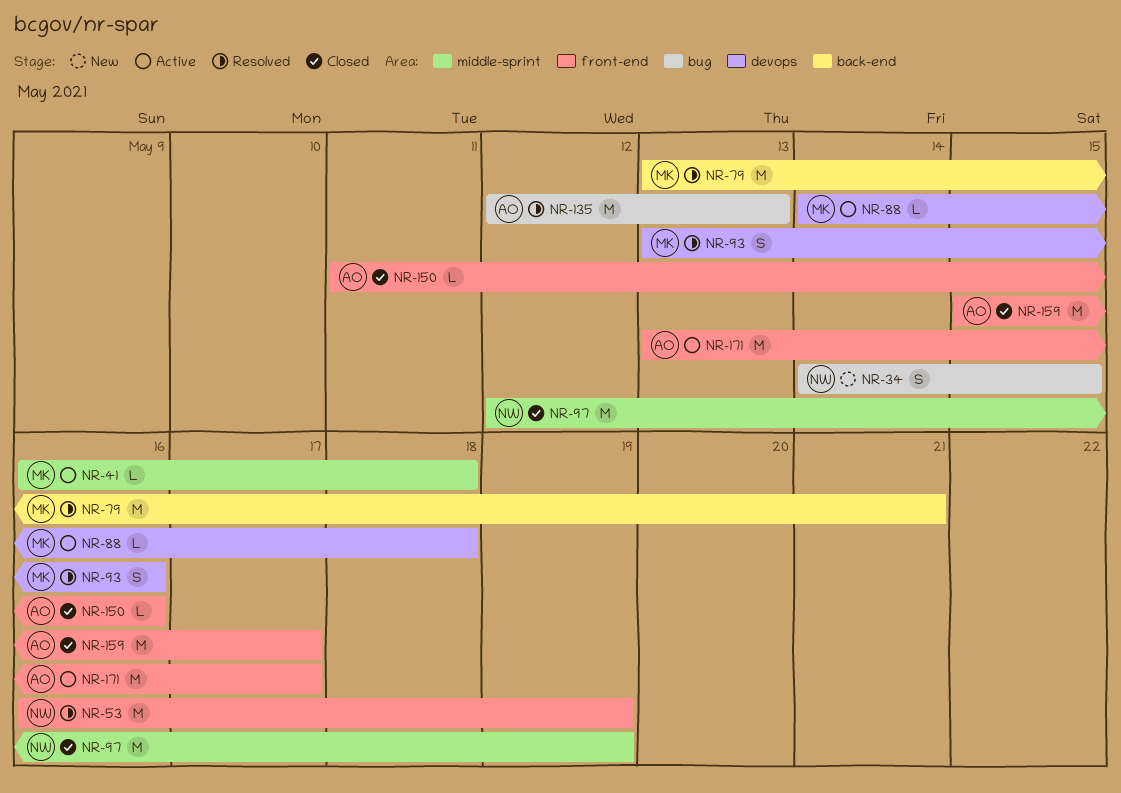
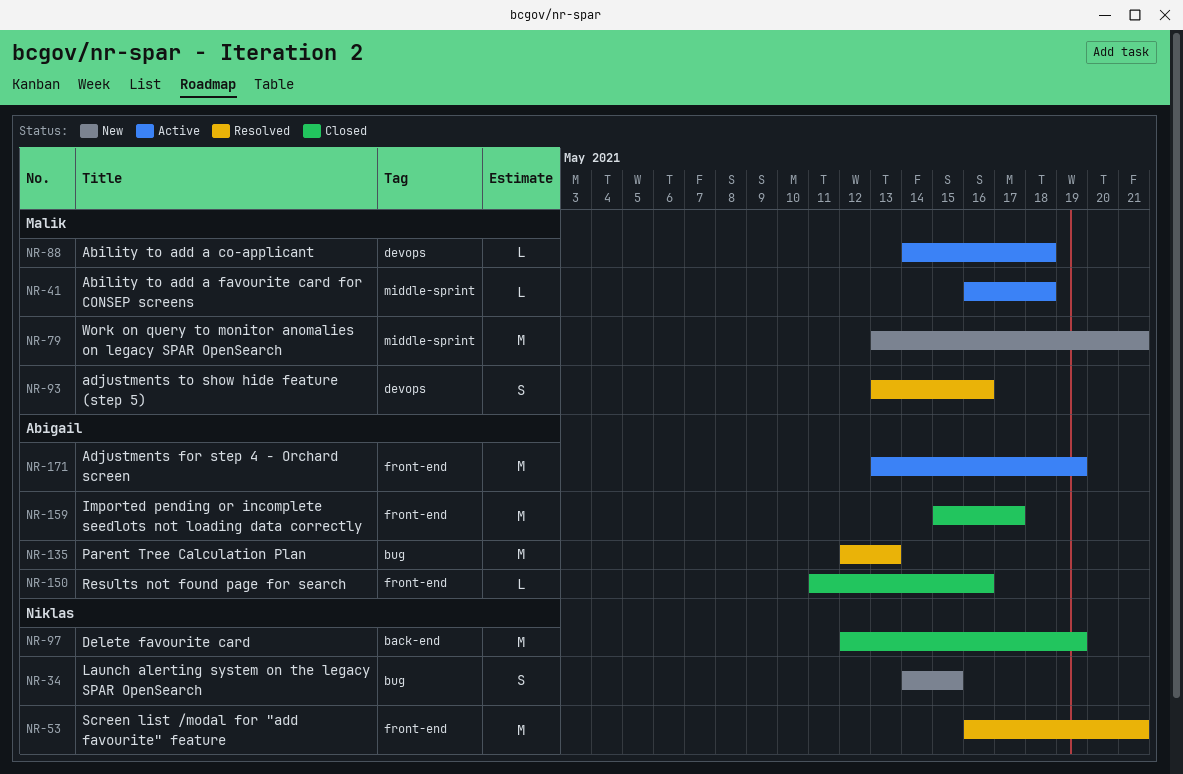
NR-53, due: May 19 -> May 21
NR-79, status: Resolved -> New
NR-79, label: back-end -> middle-sprint
NR-97, label: middle-sprint -> back-end
NR-171, due: May 17 -> May 19

